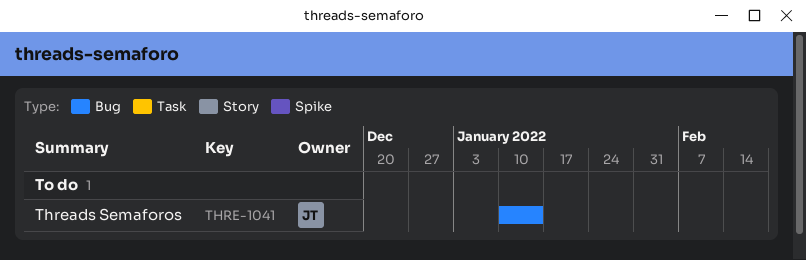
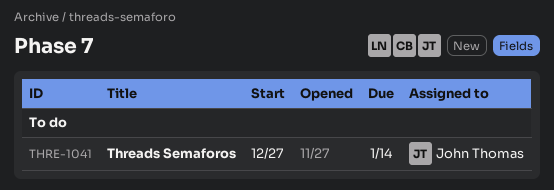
THRE-1041, start: Jan 10 -> Dec 27

